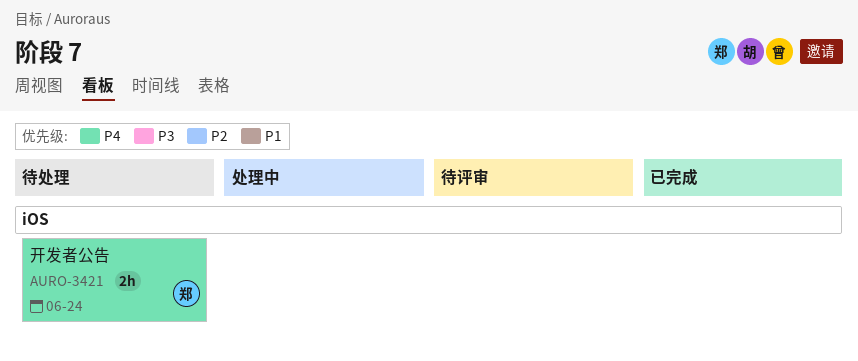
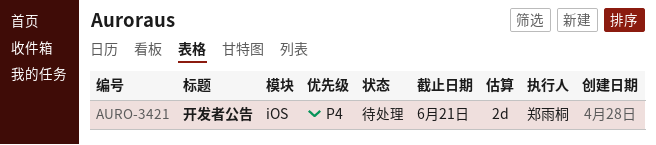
AURO-3421, estimate: 2h -> 2d
AURO-3421, due: Jun 24 -> Jun 21

